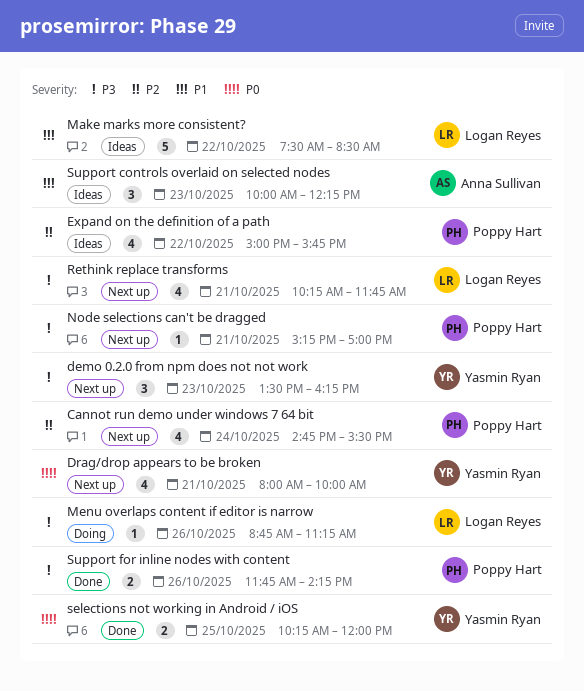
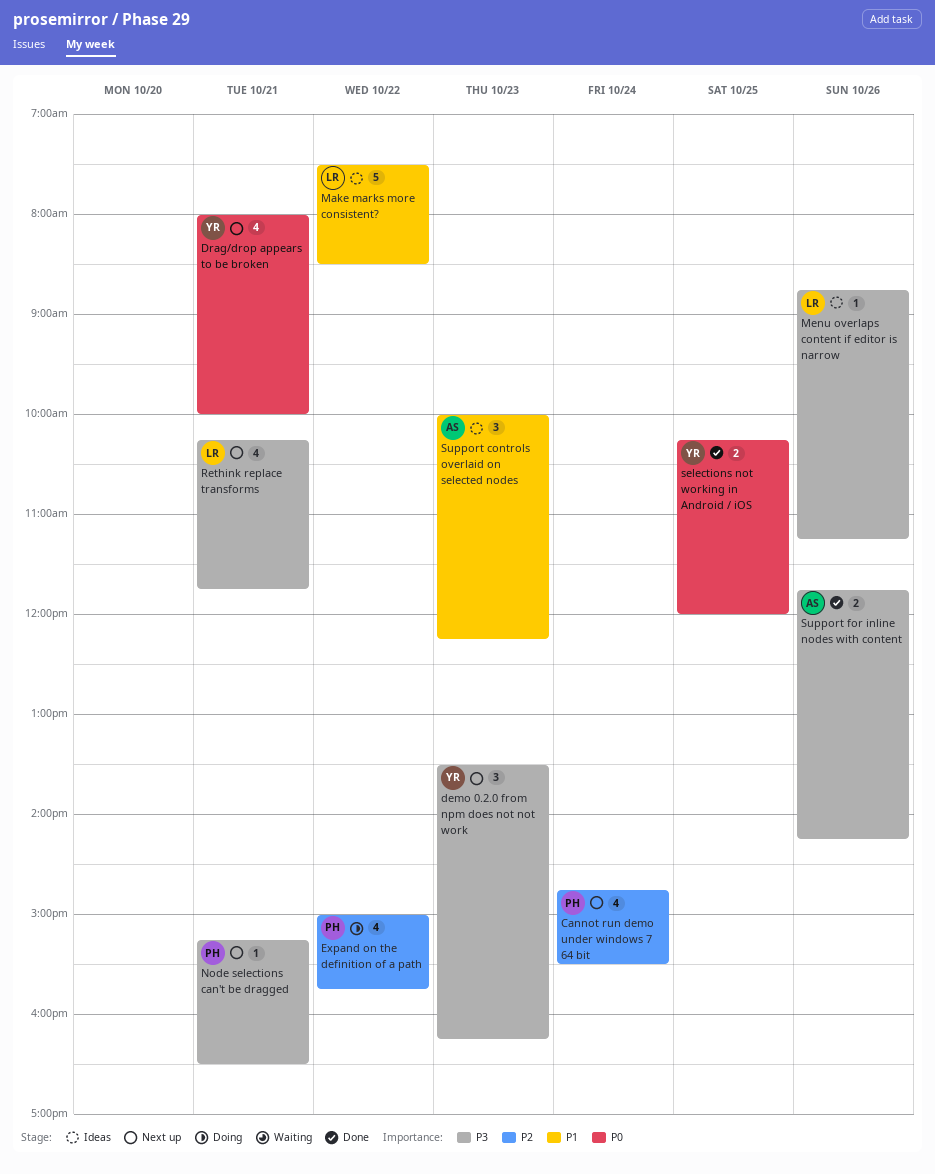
Expand on the definition of a path, status: Ideas -> Doing
Menu overlaps content if editor is narrow, status: Doing -> Ideas
Node selections can't be dragged, ends: 17:00 -> 16:30
Support for inline nodes with content, owner: Poppy Hart -> Anna Sullivan

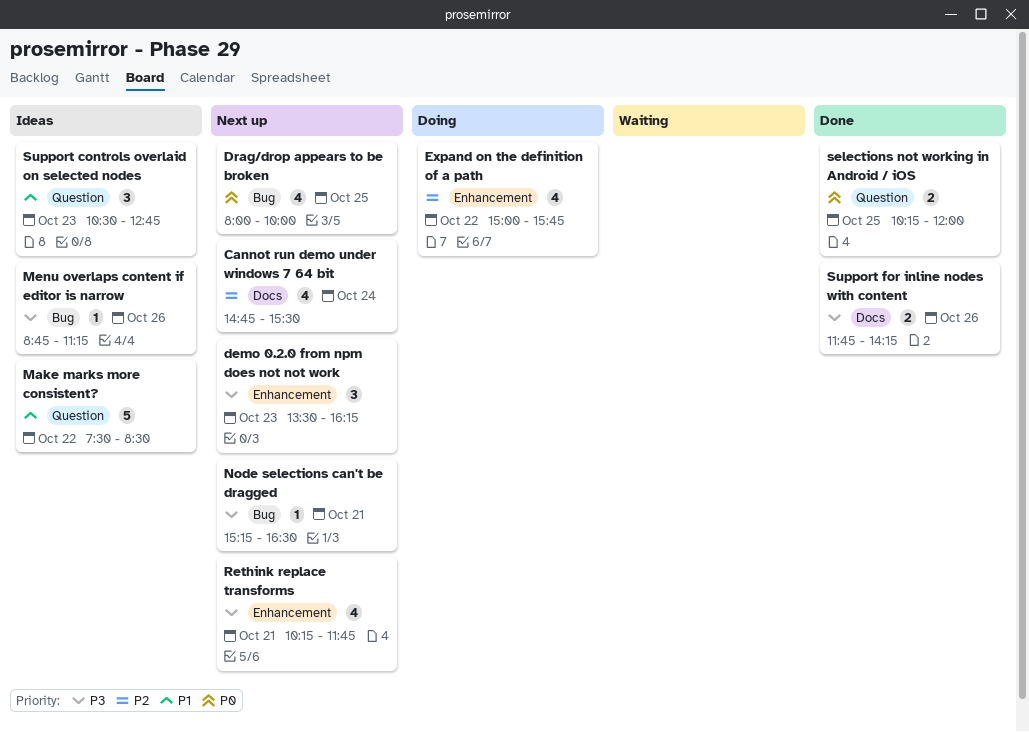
Drag/drop appears to be broken, day: Oct 21 -> Oct 25
Support controls overlaid on selected nodes, begins: 10:00 -> 10:30
Support controls overlaid on selected nodes, ends: 12:15 -> 12:45

